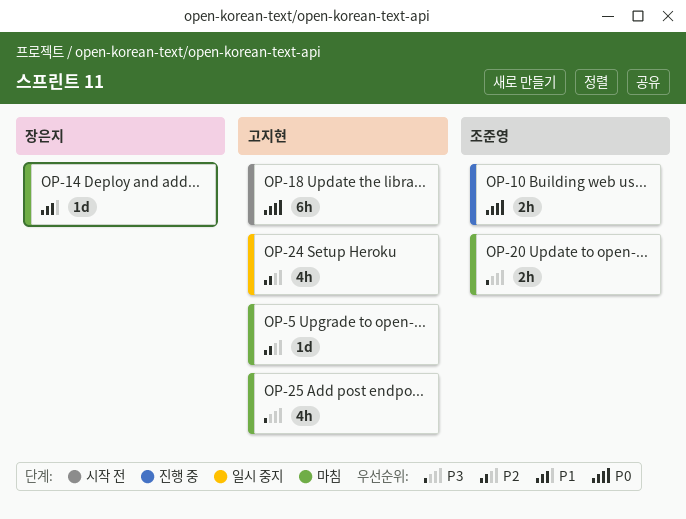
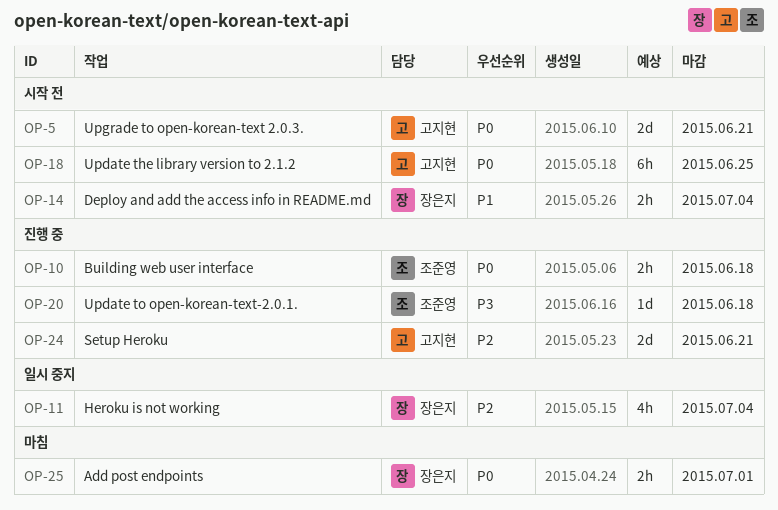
OP-5, status: 마침 -> 시작 전
OP-5, priority: P2 -> P0
OP-5, estimate: 1d -> 2d
OP-11: none -> present
OP-14, status: 마침 -> 시작 전
OP-14, estimate: 1d -> 2h
OP-20, status: 마침 -> 진행 중
OP-20, estimate: 2h -> 1d
OP-24, status: 일시 중지 -> 진행 중
OP-24, estimate: 4h -> 2d
OP-25, owner: 고지현 -> 장은지
OP-25, priority: P3 -> P0
OP-25, estimate: 4h -> 2h

